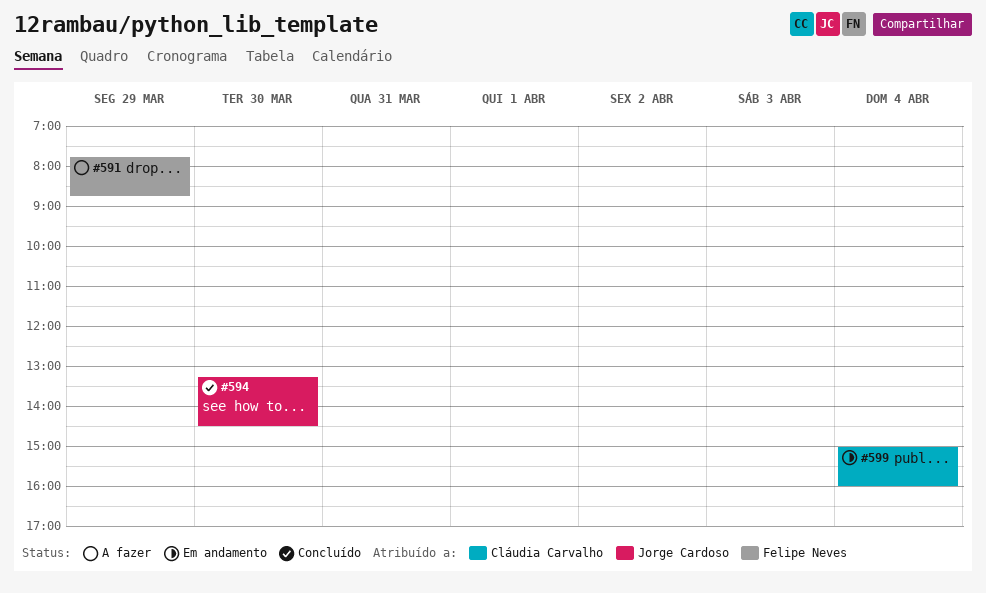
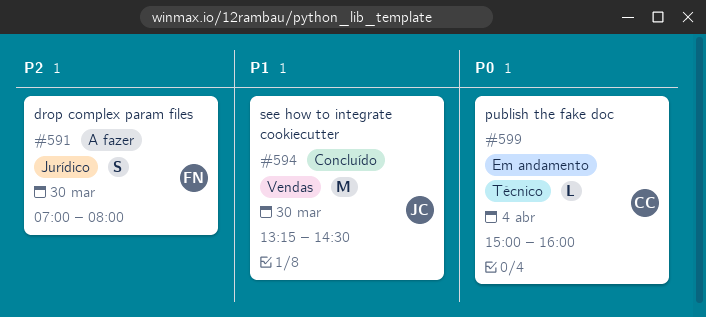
#591, day: Mar 29 -> Mar 30
#591, begins: 07:45 -> 07:00
#591, ends: 08:45 -> 08:00

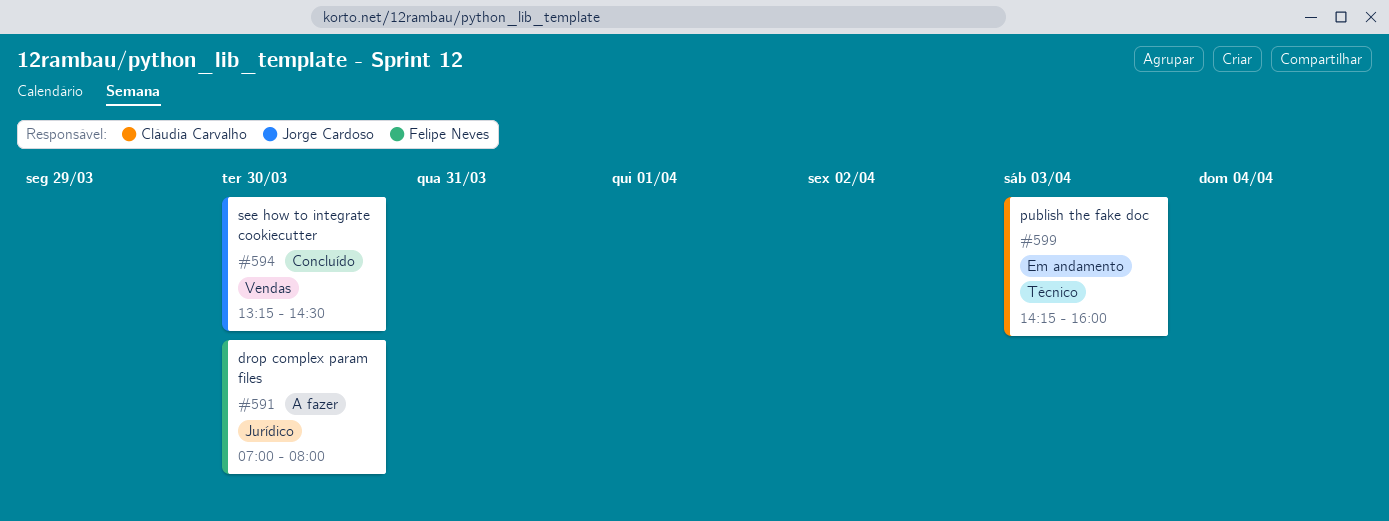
#599, day: Apr 4 -> Apr 3
#599, begins: 15:00 -> 14:15

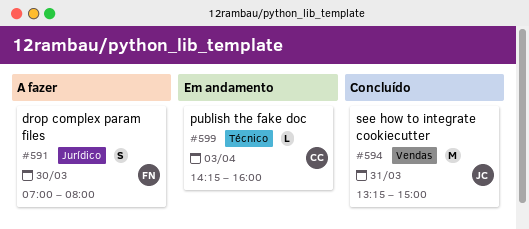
#594, day: Mar 30 -> Mar 31
#594, ends: 14:30 -> 15:00

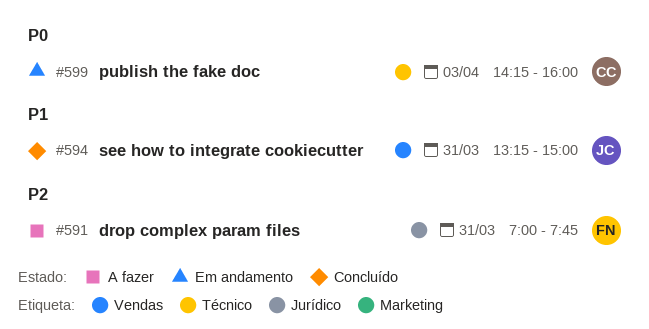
#591, day: Mar 30 -> Mar 31
#591, ends: 08:00 -> 07:45

